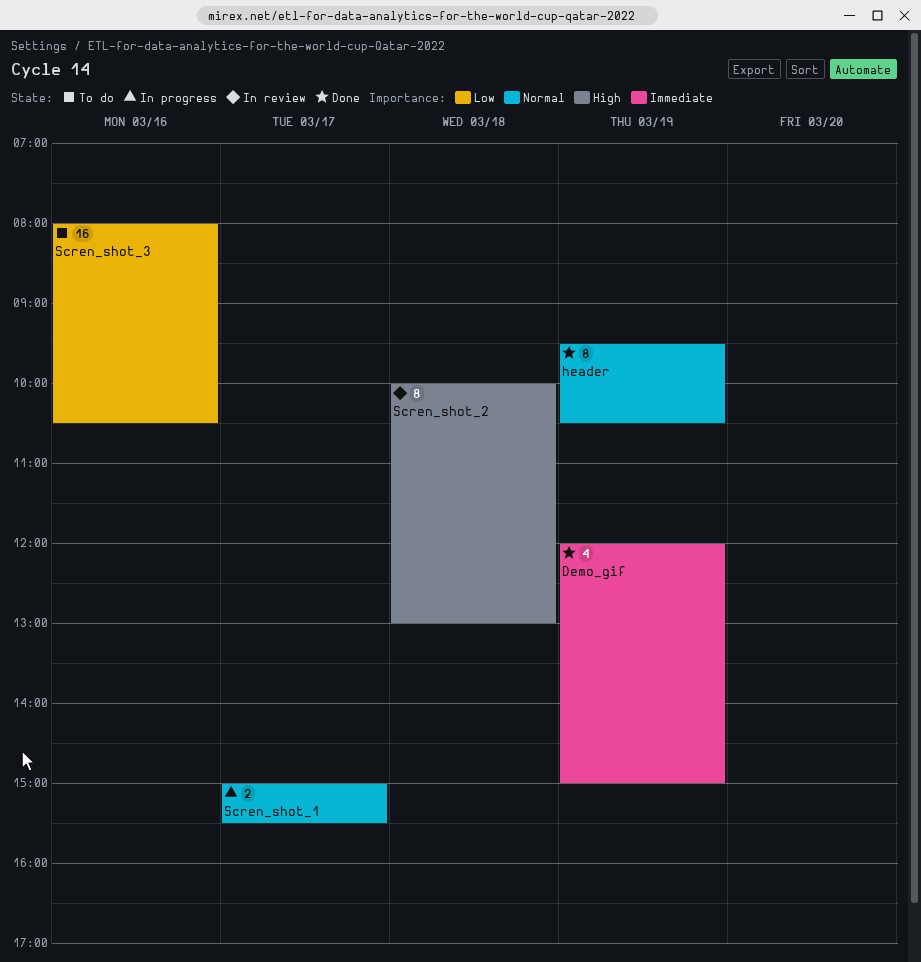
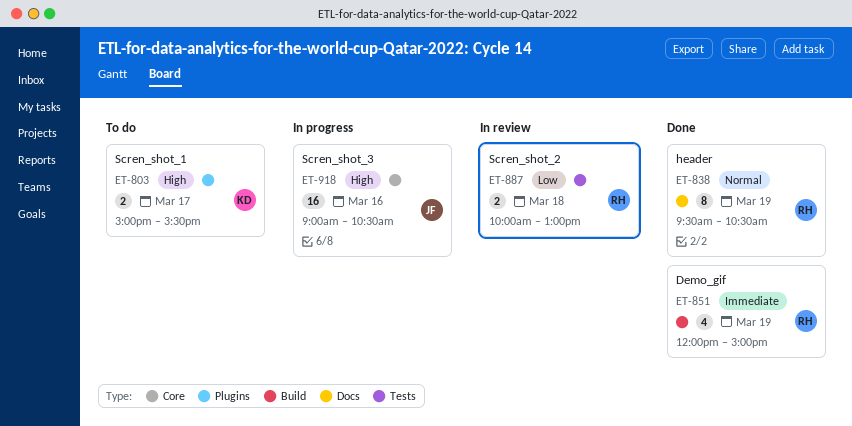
Scren_shot_1, status: In progress -> To do
Scren_shot_1, priority: Normal -> High
Scren_shot_2, priority: High -> Low
Scren_shot_2, estimate: 8 -> 2
Scren_shot_3, status: To do -> In progress
Scren_shot_3, priority: Low -> High
Scren_shot_3, begins: 08:00 -> 09:00

